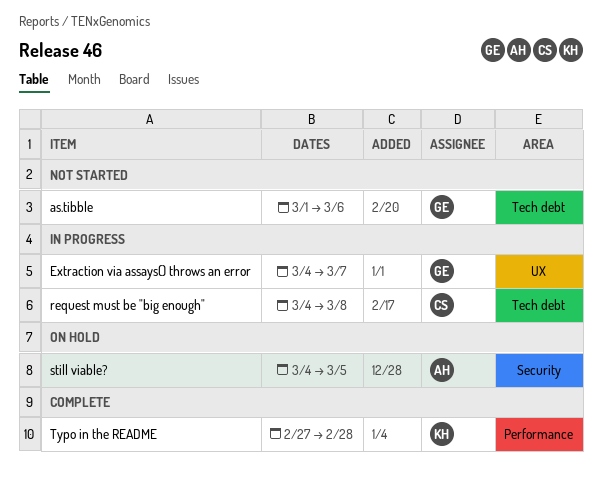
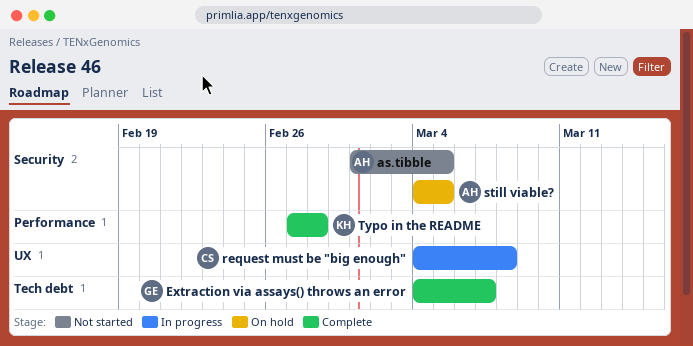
as.tibble, owner: GE -> AH
as.tibble, label: Tech debt -> Security
as.tibble, due: Mar 6 -> Mar 5
Extraction via assays() throws an error, status: In progress -> Complete
Extraction via assays() throws an error, label: UX -> Tech debt
request must be "big enough", label: Tech debt -> UX

